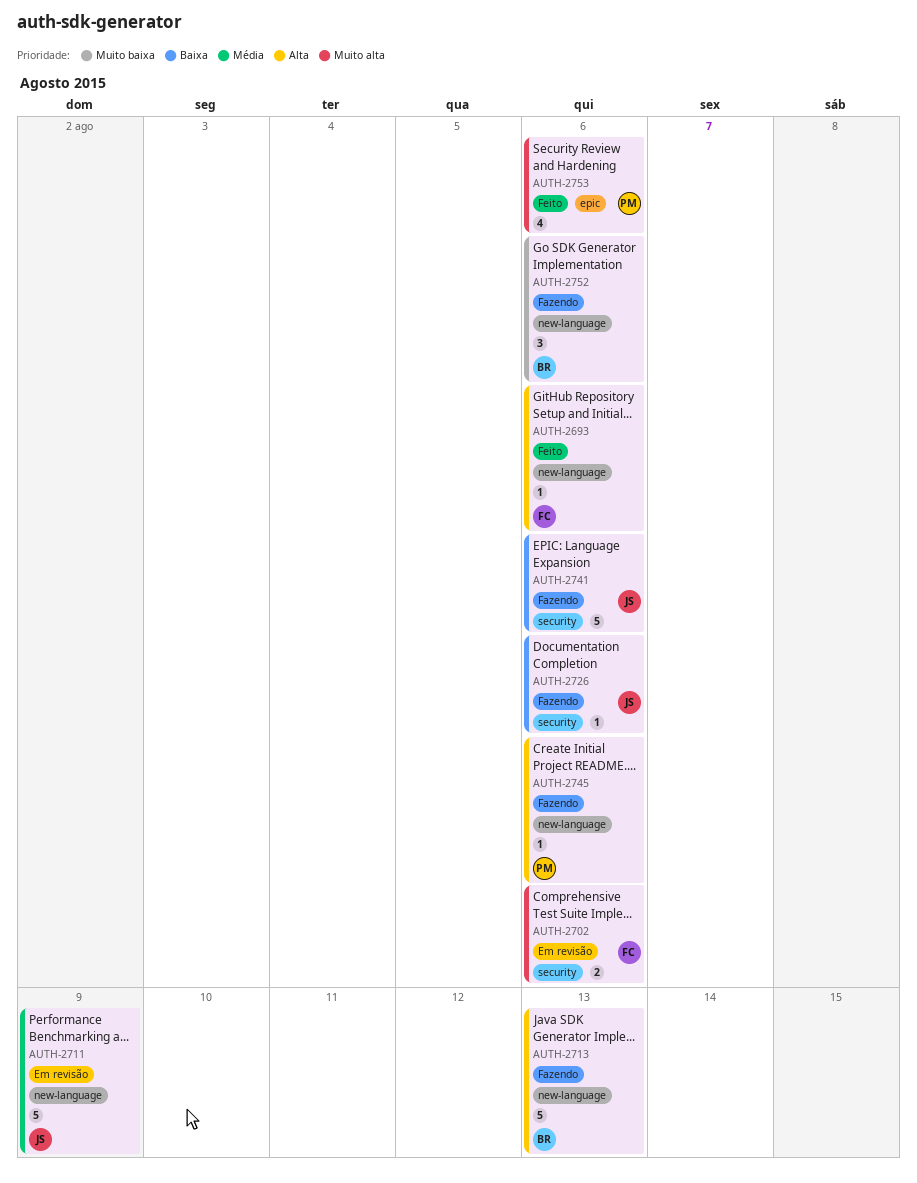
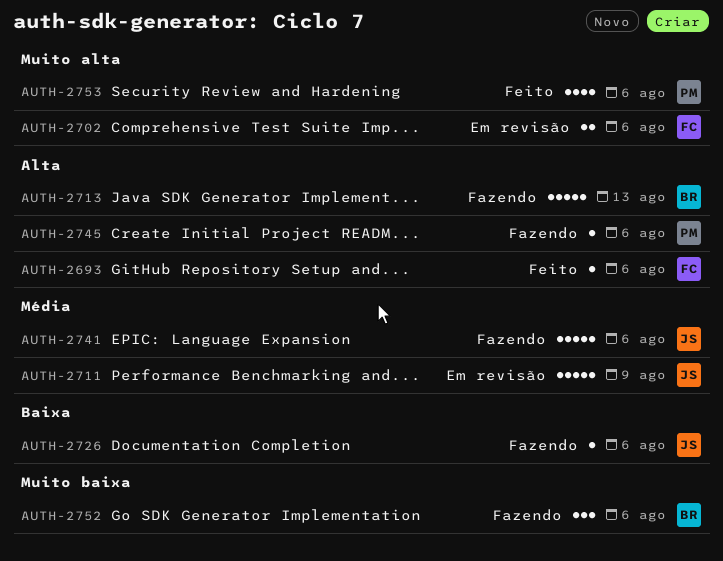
AUTH-2741, priority: Baixa -> Média

